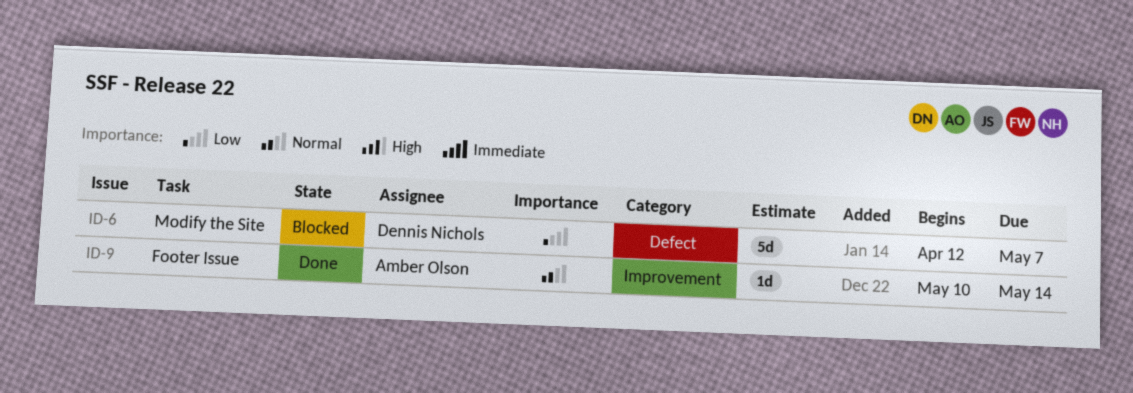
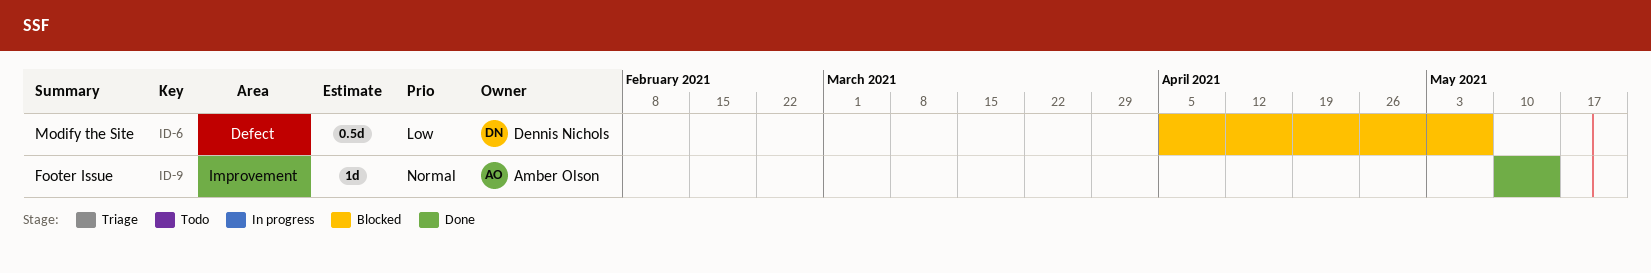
ID-6, estimate: 5d -> 0.5d
ID-6, start: Apr 12 -> Apr 5

